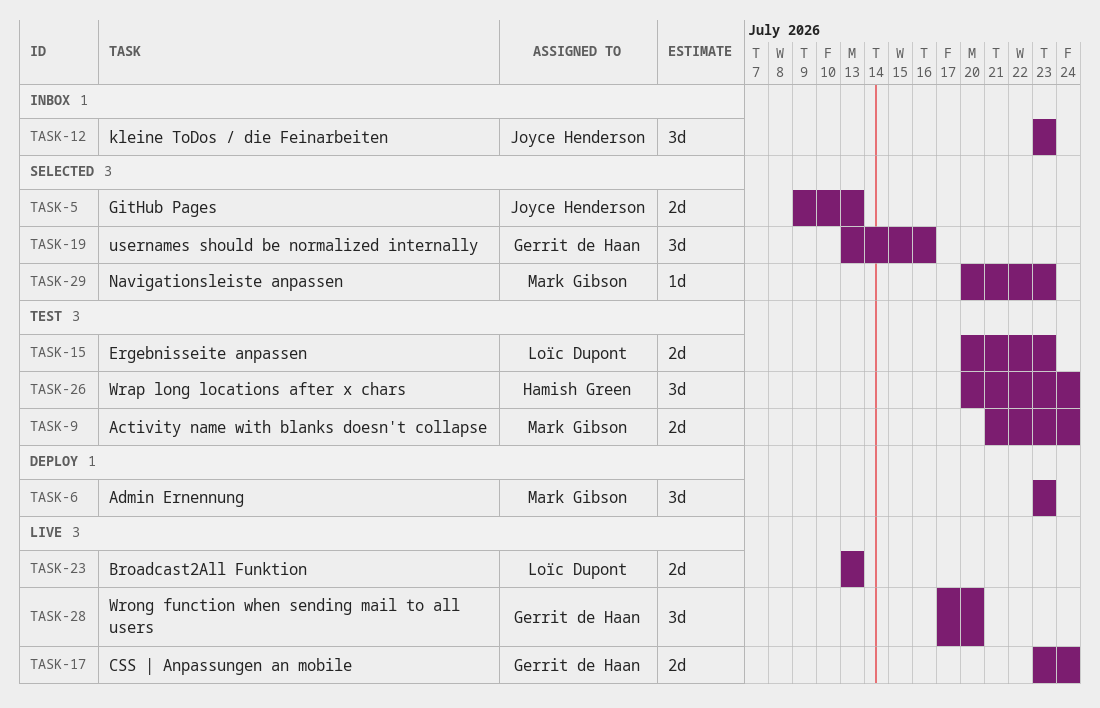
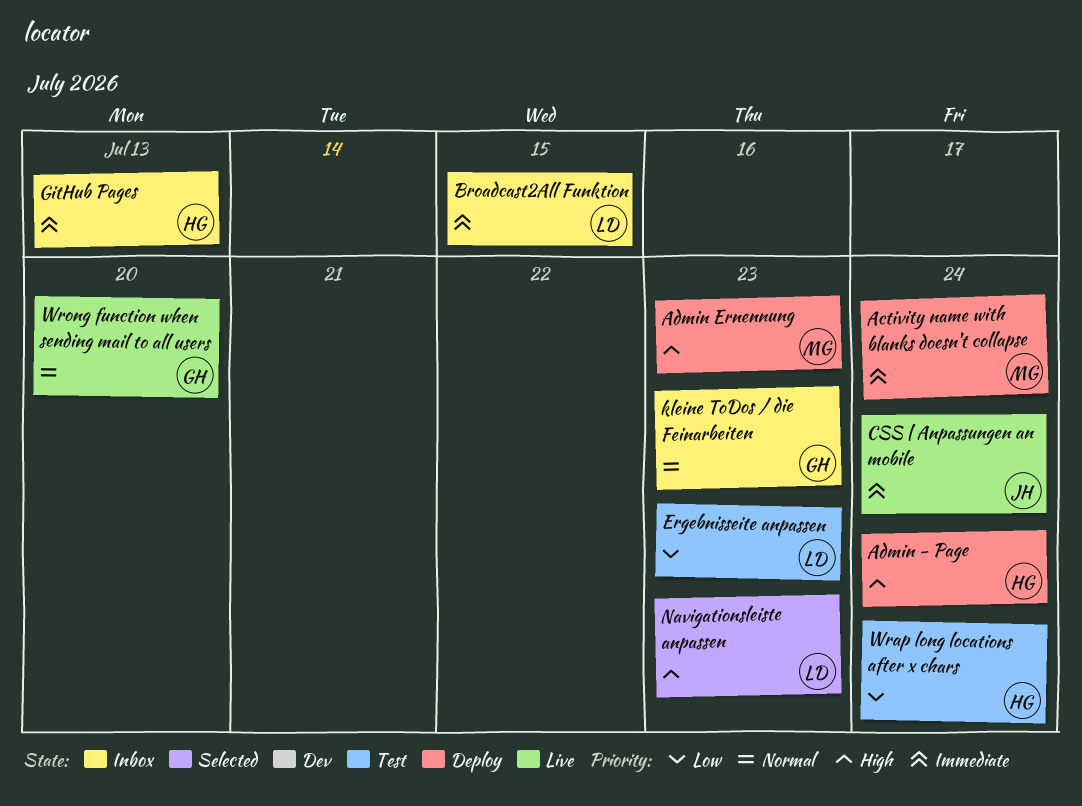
Activity name with blanks doesn't collapse, status: Test -> Deploy
Admin - Page: none -> present
Broadcast2All Funktion, status: Live -> Inbox
Broadcast2All Funktion, due: Jul 13 -> Jul 15
CSS | Anpassungen an mobile, owner: Gerrit de Haan -> Joyce Henderson
GitHub Pages, status: Selected -> Inbox
GitHub Pages, owner: Joyce Henderson -> Hamish Green
kleine ToDos / die Feinarbeiten, owner: Joyce Henderson -> Gerrit de Haan
Navigationsleiste anpassen, owner: Mark Gibson -> Loïc Dupont
usernames should be normalized internally: present -> none

